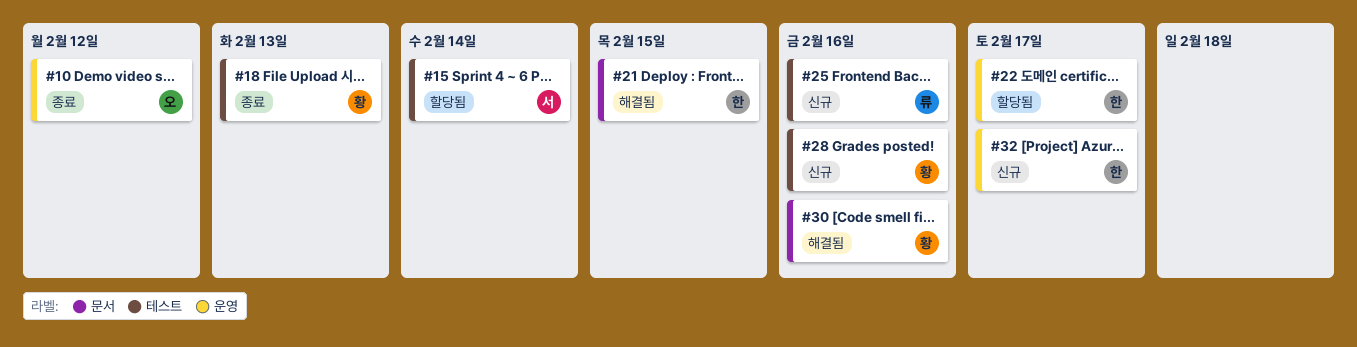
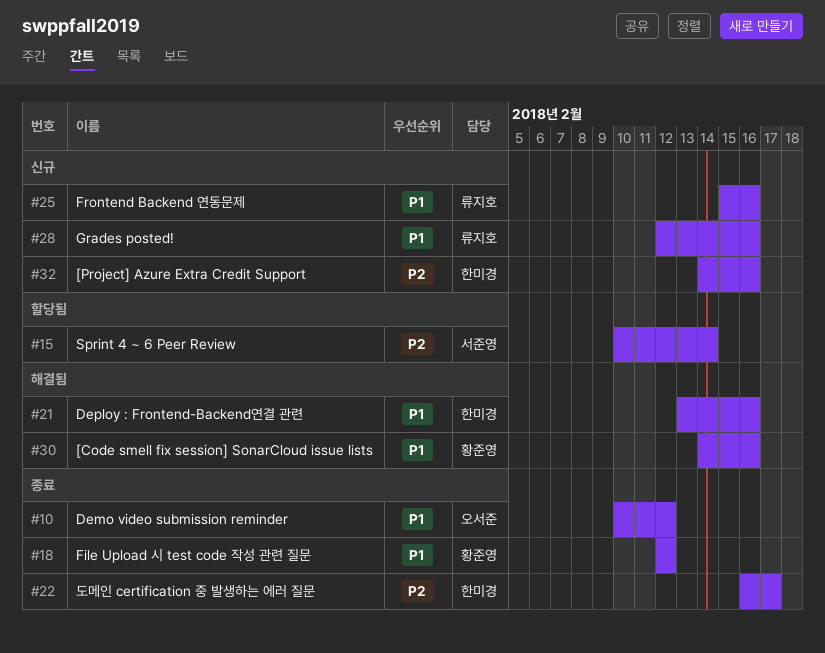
#18, due: Feb 13 -> Feb 12
#21, due: Feb 15 -> Feb 16
#22, status: 할당됨 -> 종료
#28, owner: 황준영 -> 류지호
#32, due: Feb 17 -> Feb 16

